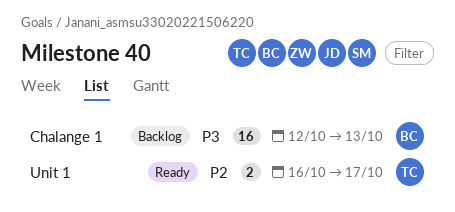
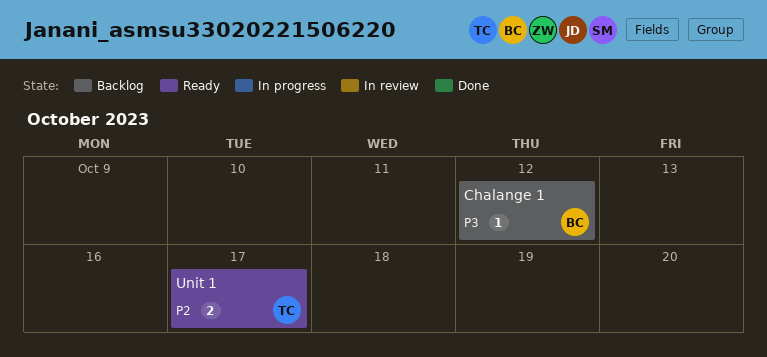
Chalange 1, estimate: 16 -> 1
Chalange 1, due: Oct 13 -> Oct 12

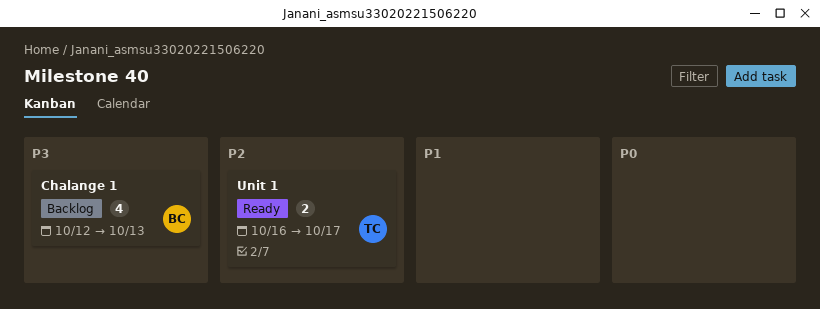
Chalange 1, estimate: 1 -> 4
Chalange 1, due: Oct 12 -> Oct 13

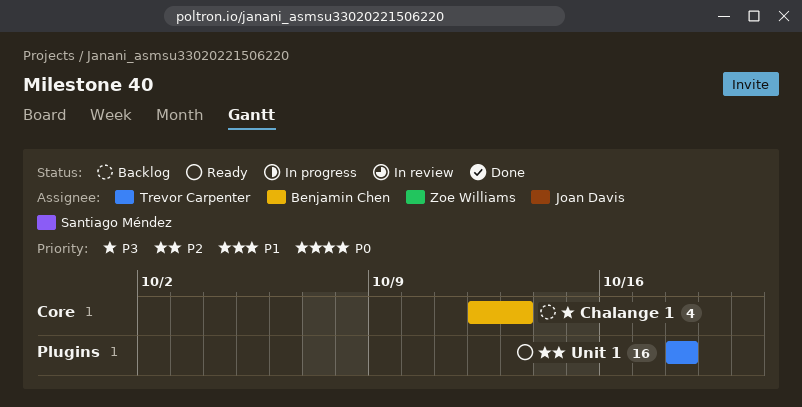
Unit 1, estimate: 2 -> 16
Unit 1, start: Oct 16 -> Oct 18
Unit 1, due: Oct 17 -> Oct 18

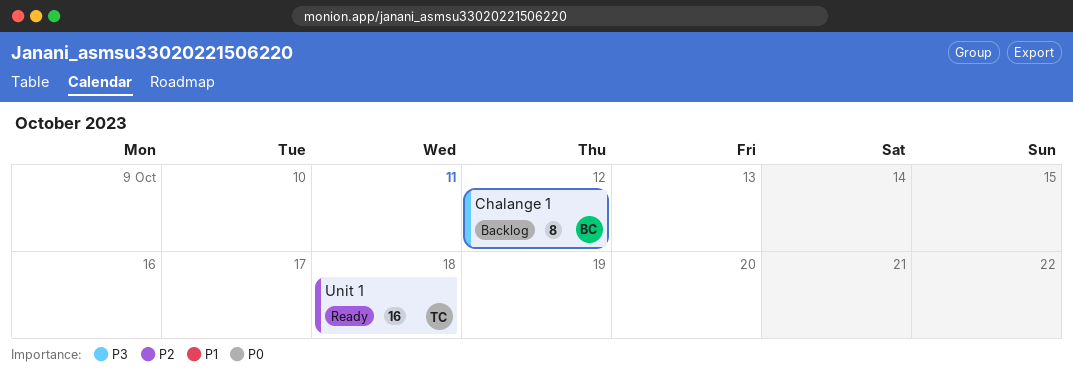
Chalange 1, estimate: 4 -> 8
Chalange 1, due: Oct 13 -> Oct 12

